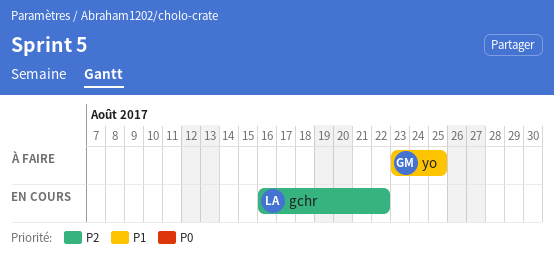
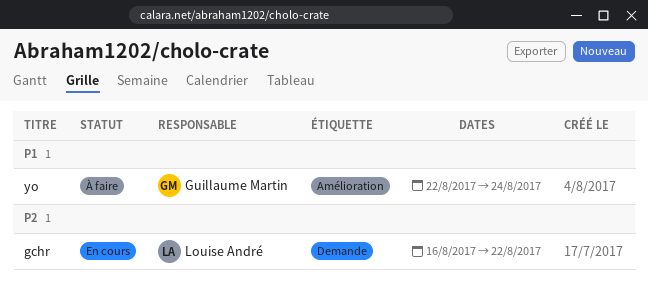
yo, start: Aug 23 -> Aug 22
yo, due: Aug 25 -> Aug 24

